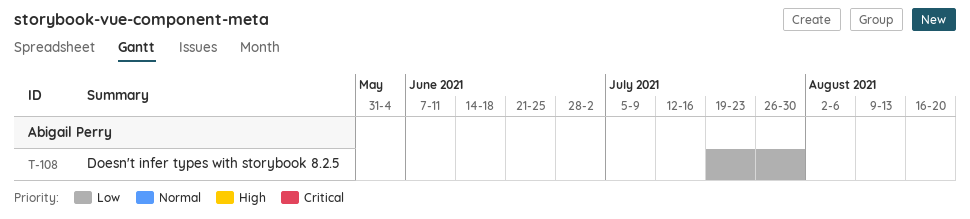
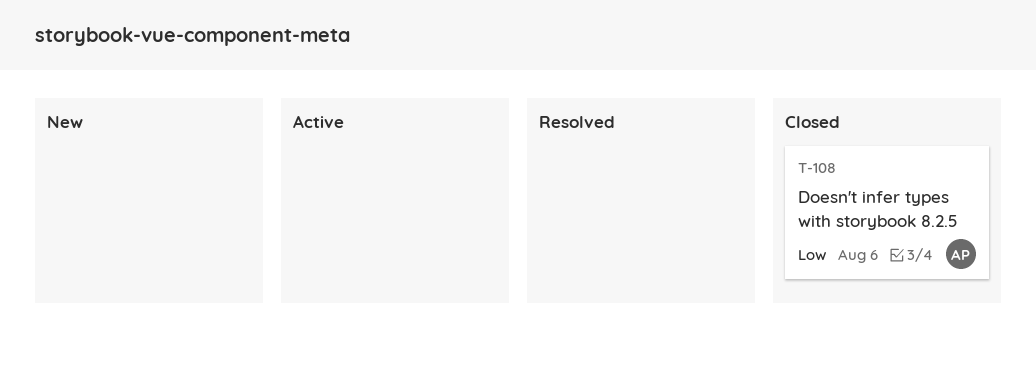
T-108, due: Jul 30 -> Aug 6

